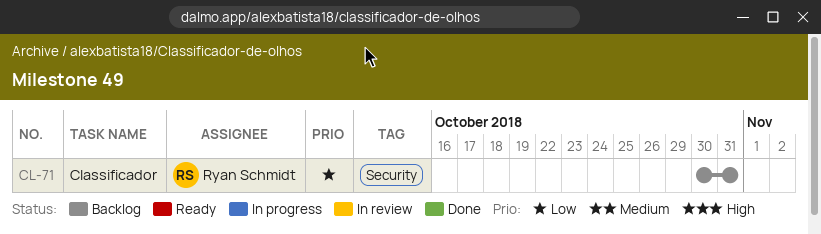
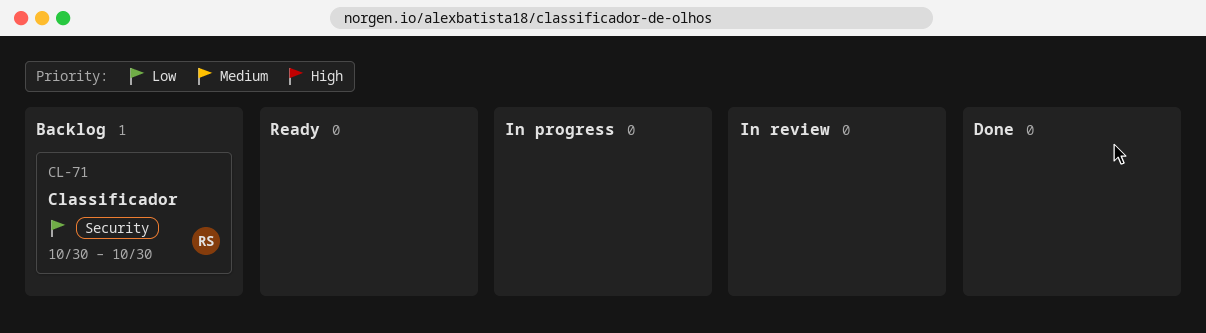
CL-71, due: Oct 31 -> Oct 30

